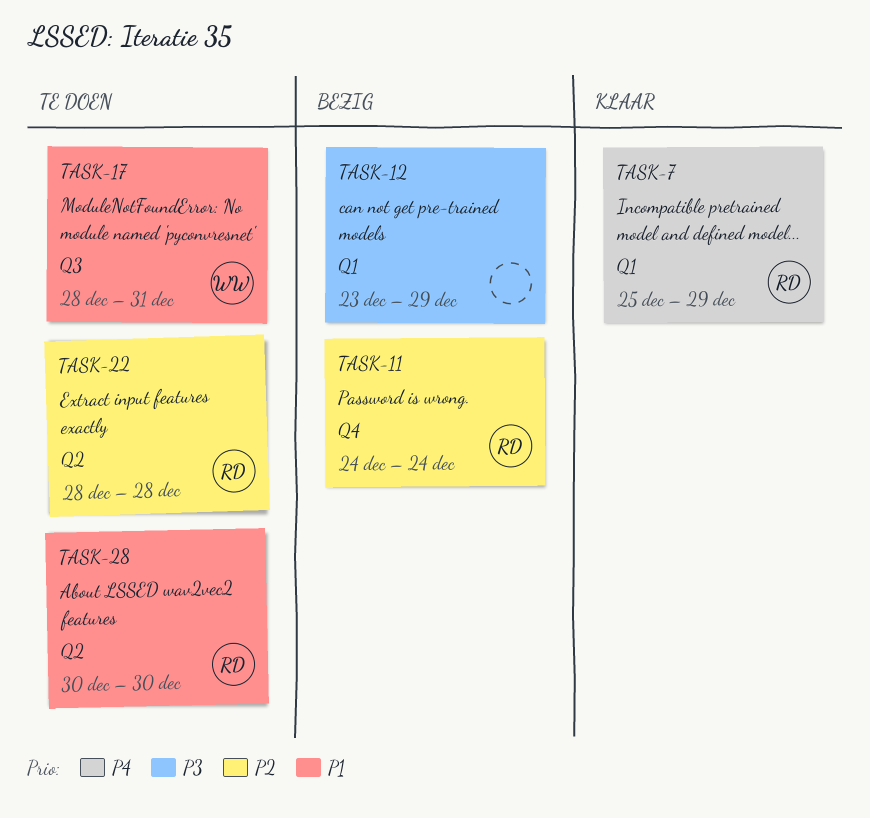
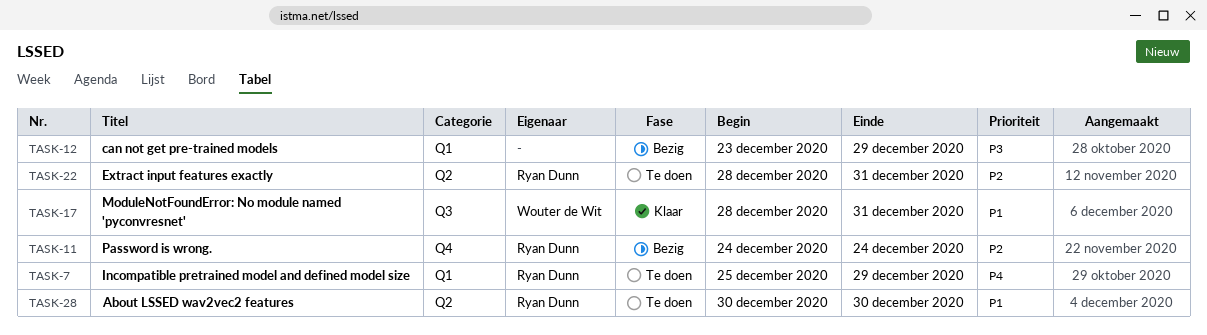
TASK-7, status: Klaar -> Te doen
TASK-17, status: Te doen -> Klaar
TASK-22, due: Dec 28 -> Dec 31

